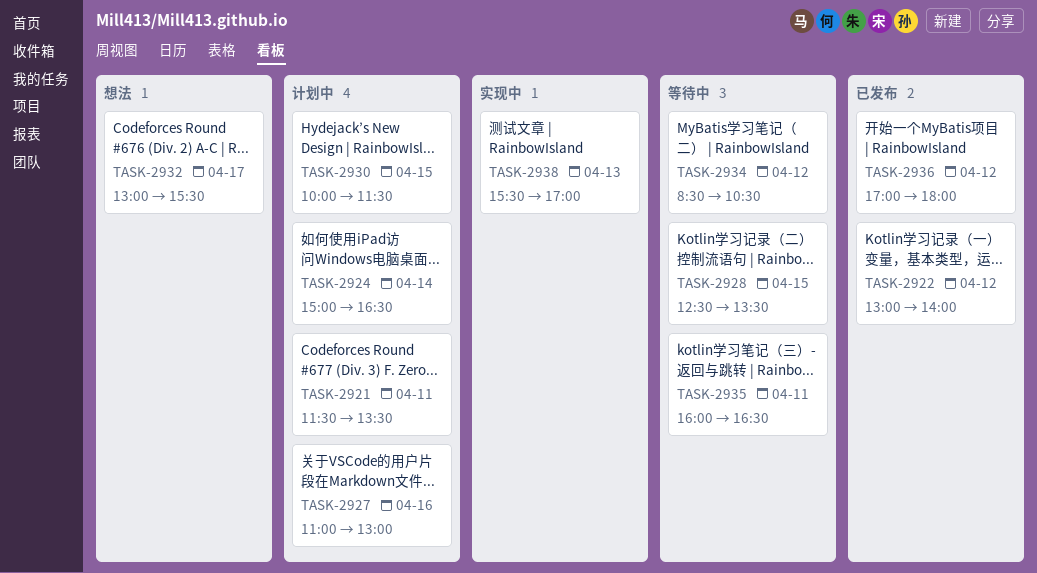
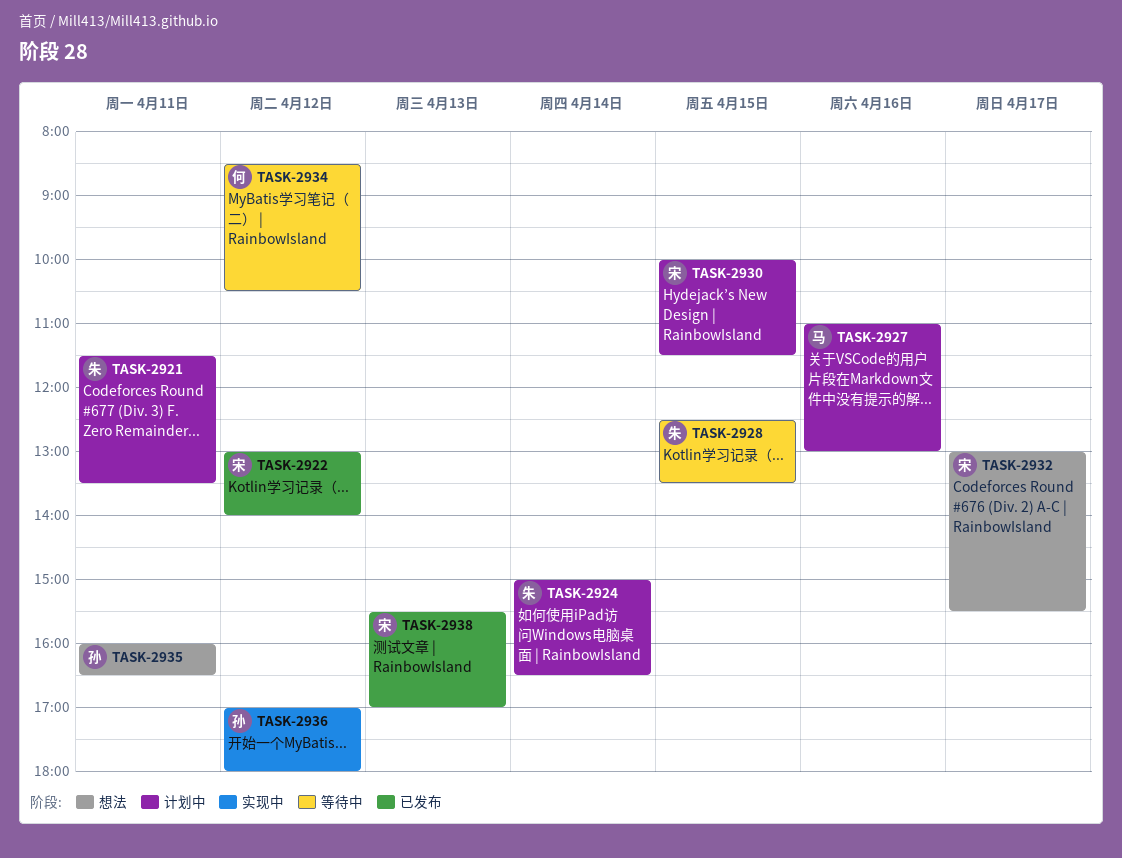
TASK-2935, status: 等待中 -> 想法
TASK-2936, status: 已发布 -> 实现中
TASK-2938, status: 实现中 -> 已发布

